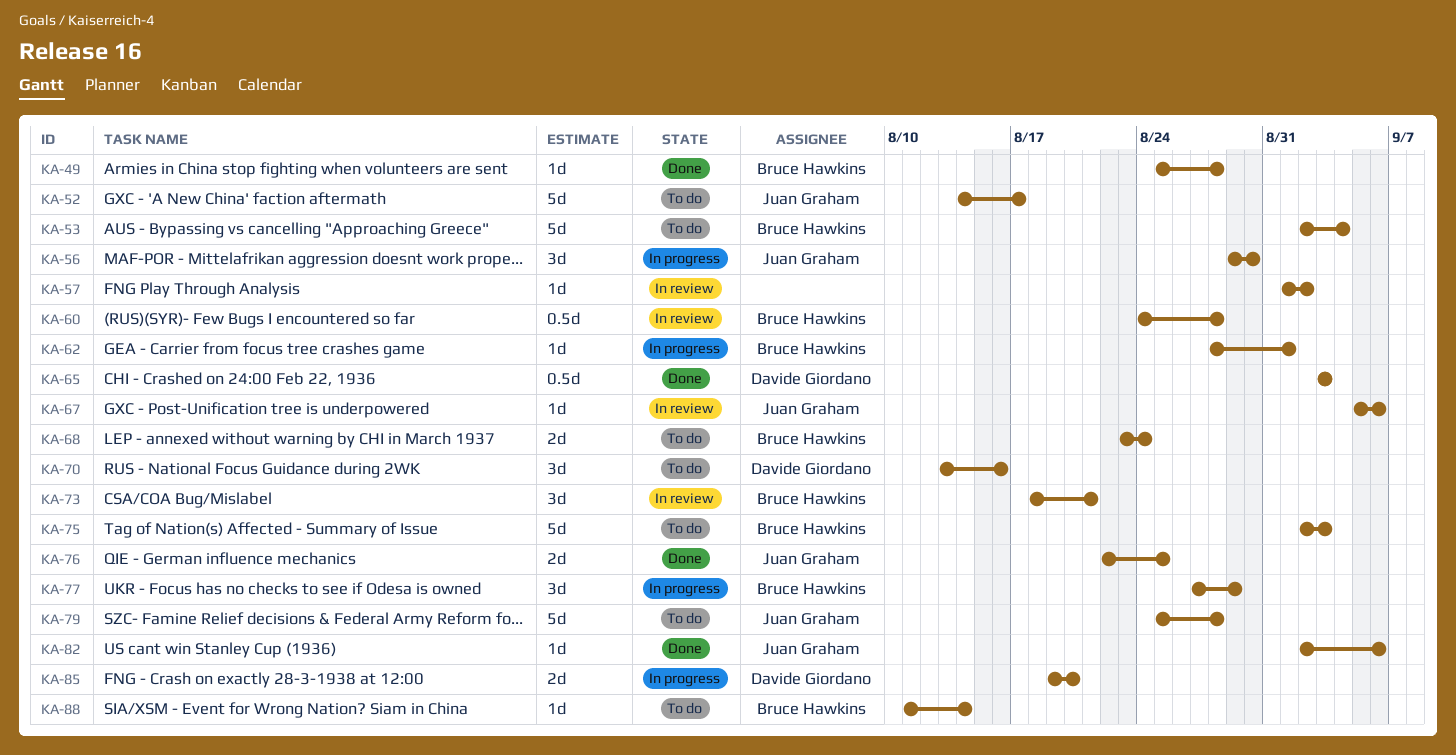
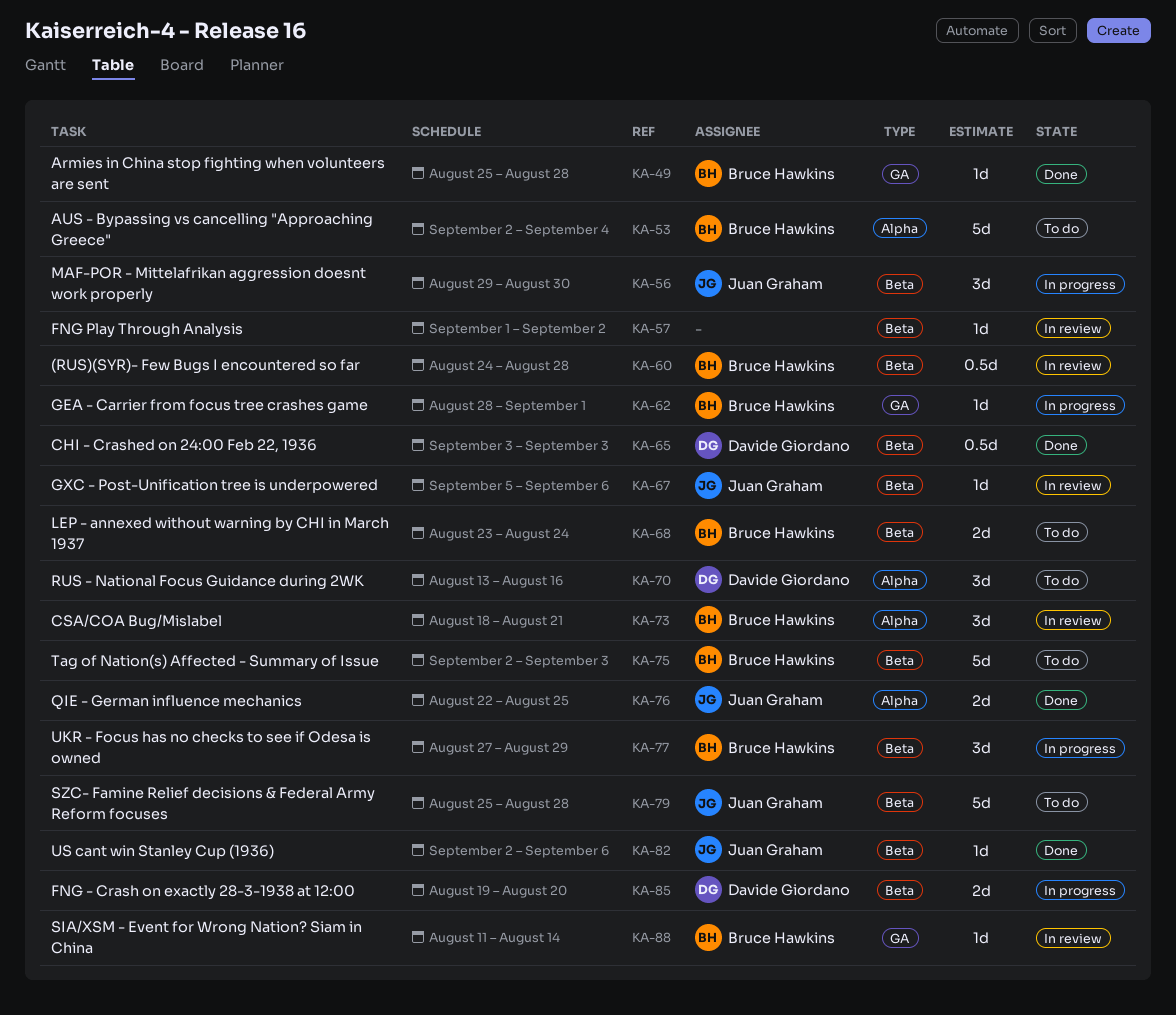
KA-52: present -> none
KA-88, status: To do -> In review

